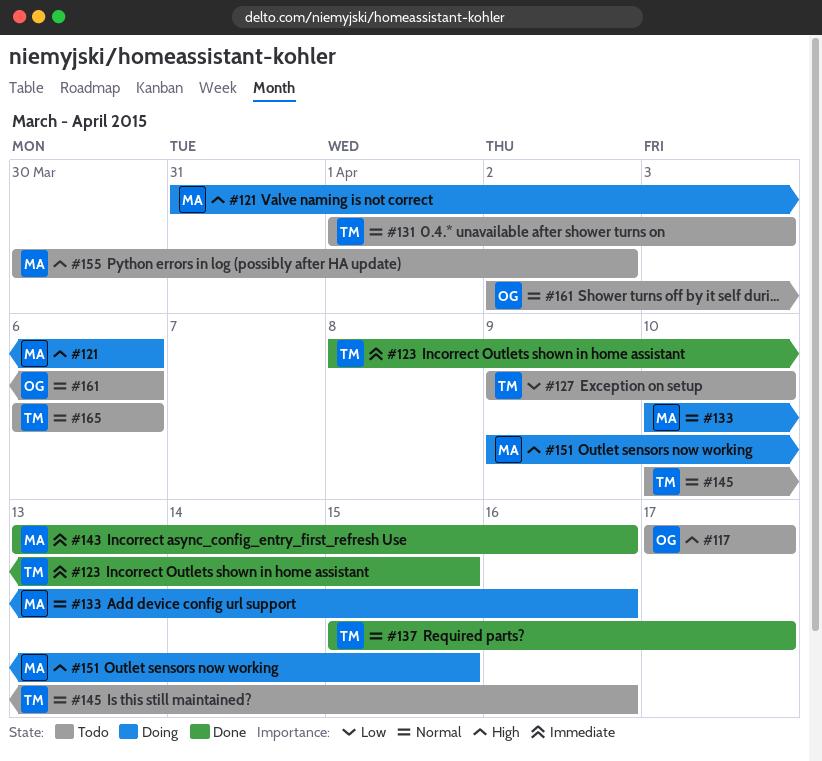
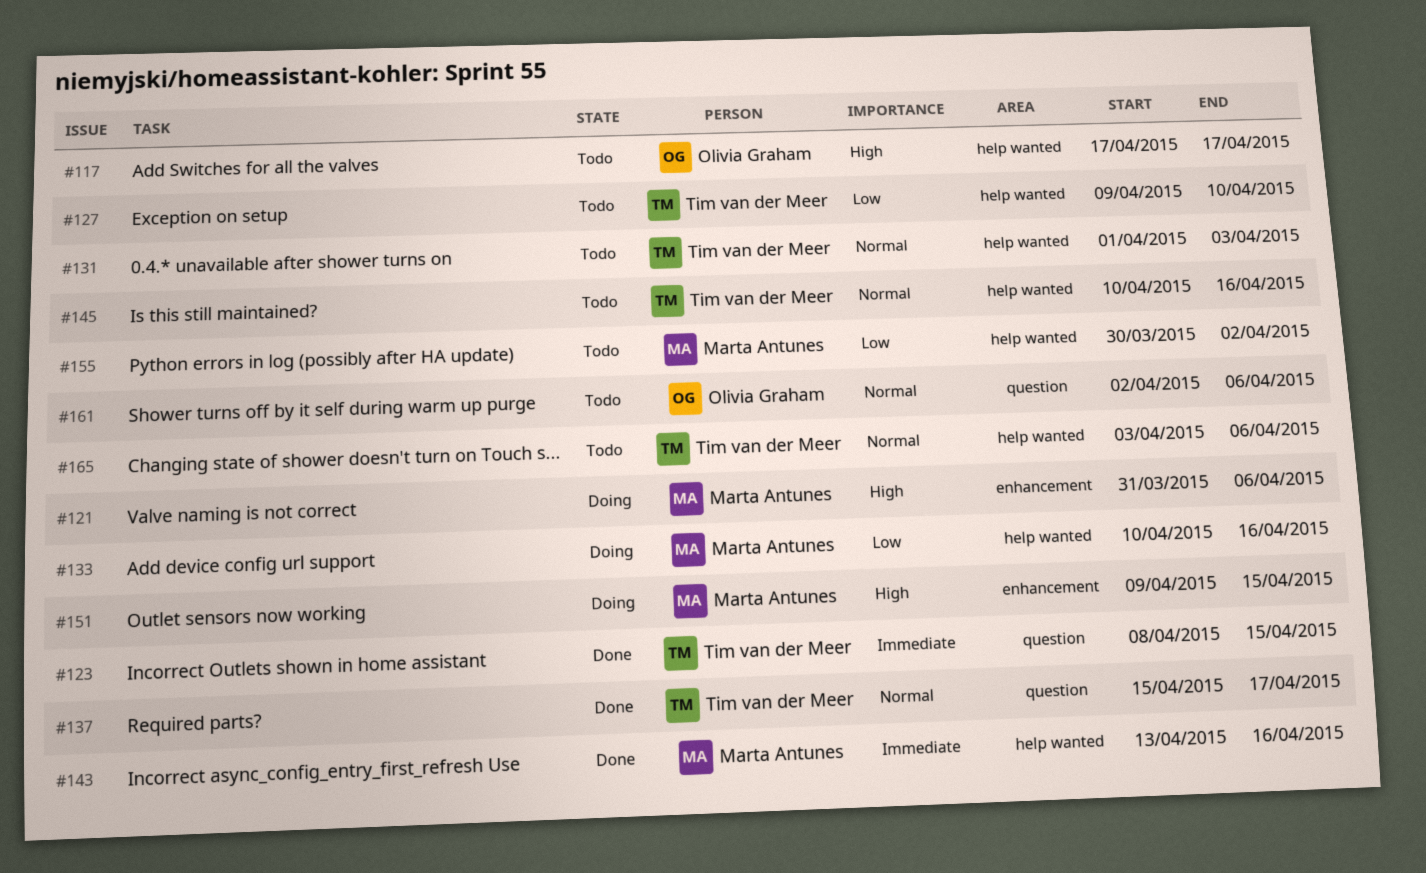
#133, priority: Normal -> Low
#155, priority: High -> Low
#165, start: Apr 6 -> Apr 3

